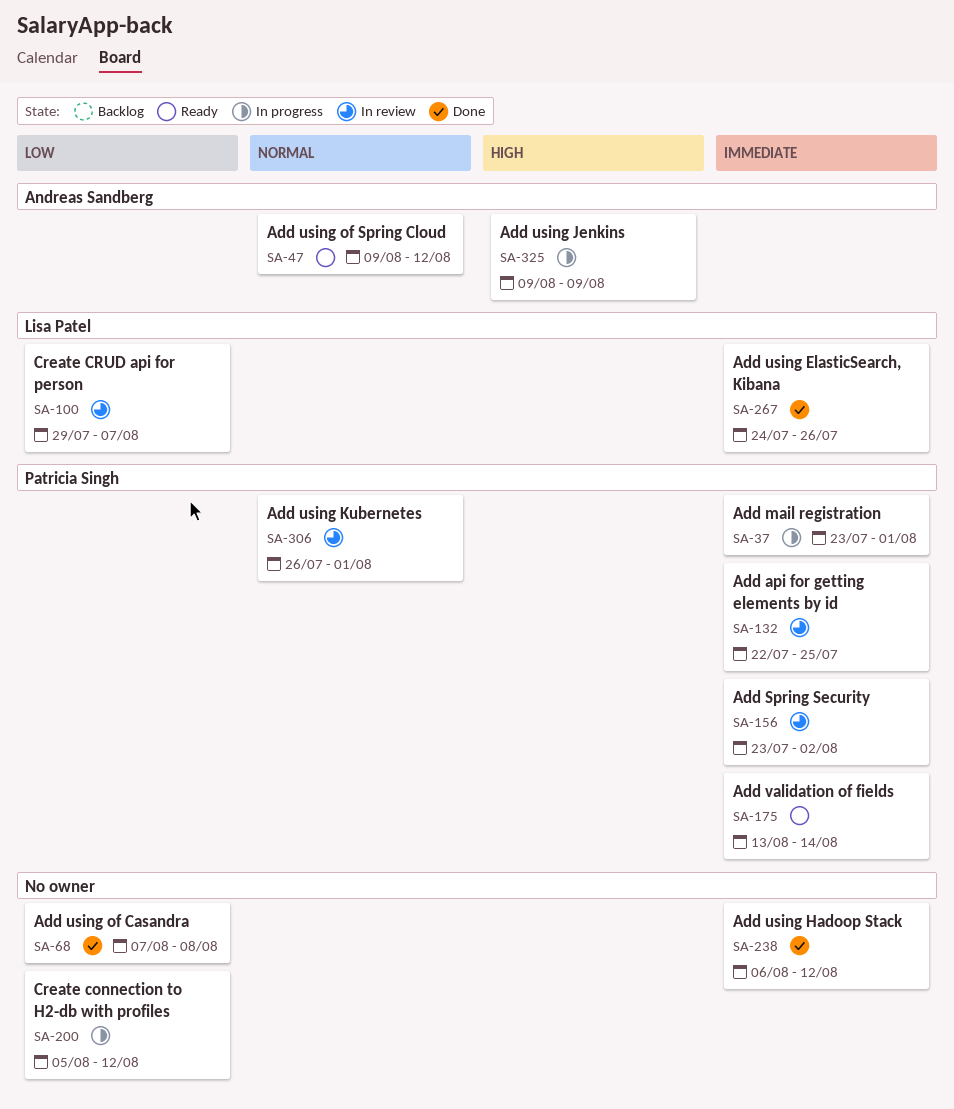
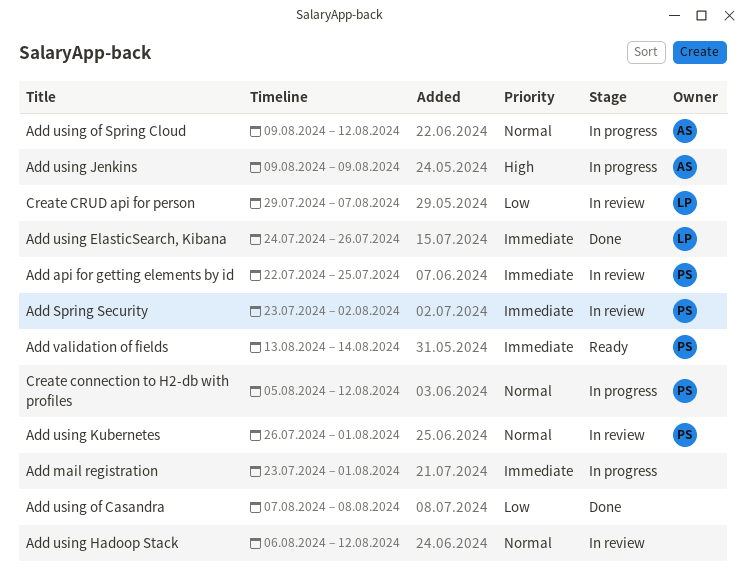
Add mail registration, owner: Patricia Singh -> none
Add using Hadoop Stack, status: Done -> In review
Add using Hadoop Stack, priority: Immediate -> Normal
Add using of Spring Cloud, status: Ready -> In progress
Create connection to H2-db with profiles, owner: none -> Patricia Singh
Create connection to H2-db with profiles, priority: Low -> Normal

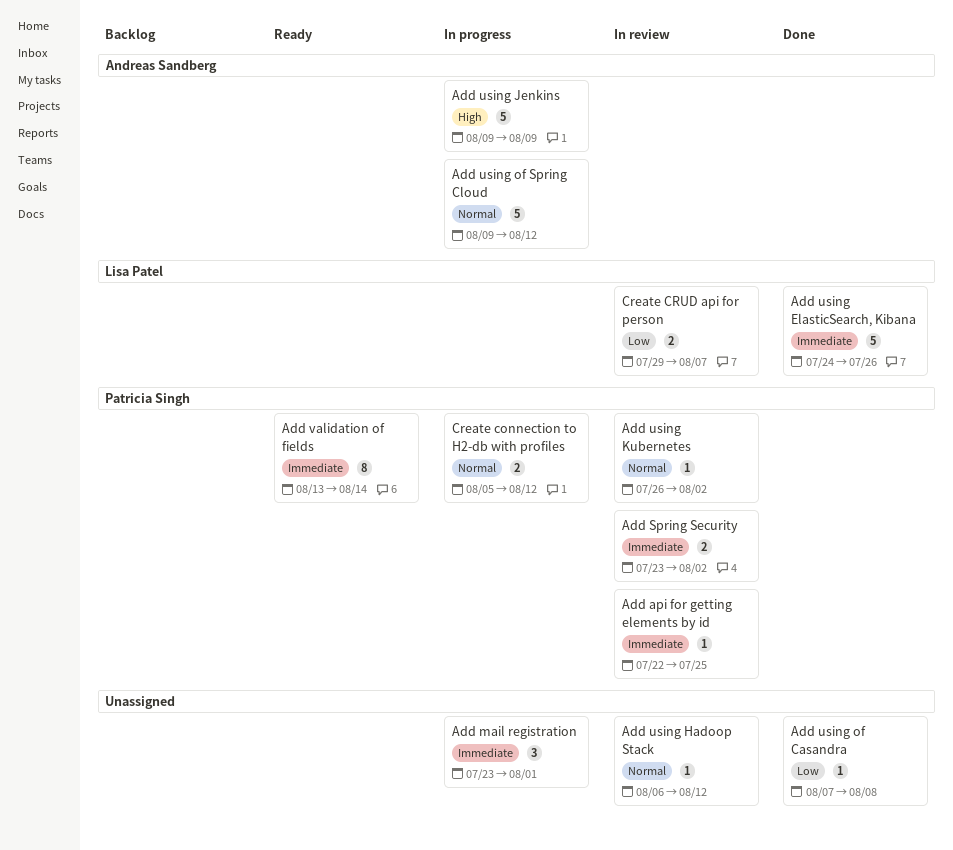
Add using Kubernetes, due: Aug 1 -> Aug 2

